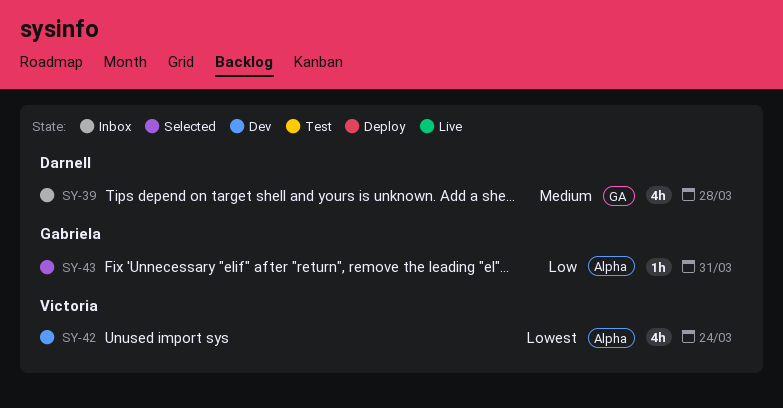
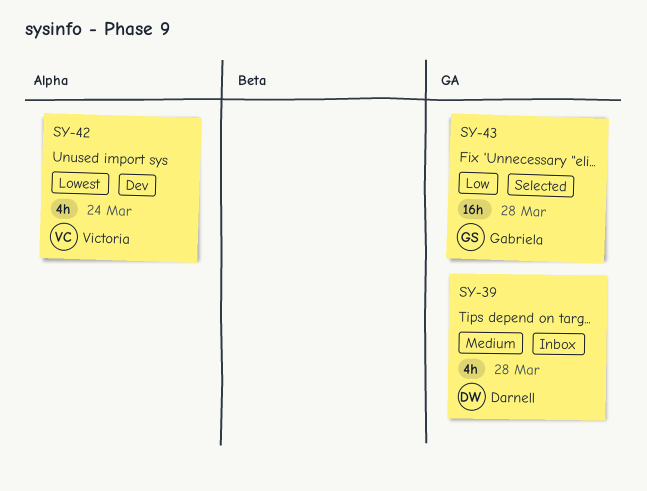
SY-43, label: Alpha -> GA
SY-43, estimate: 1h -> 16h
SY-43, due: Mar 31 -> Mar 28

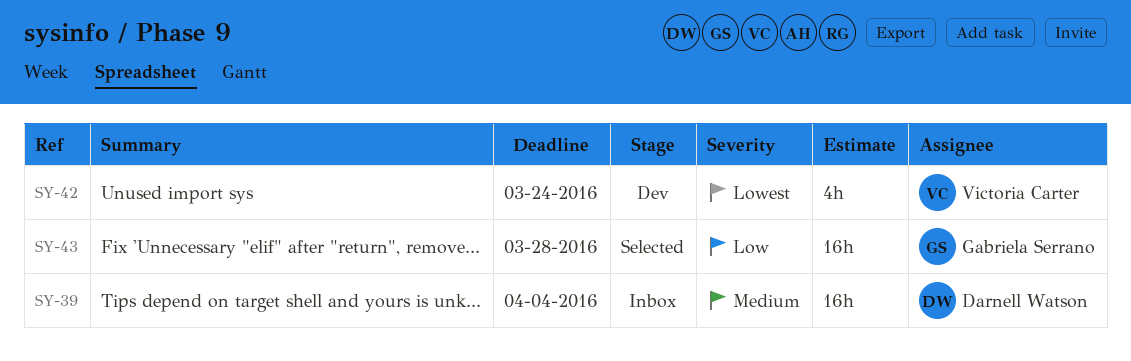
SY-39, estimate: 4h -> 16h
SY-39, due: Mar 28 -> Apr 4

